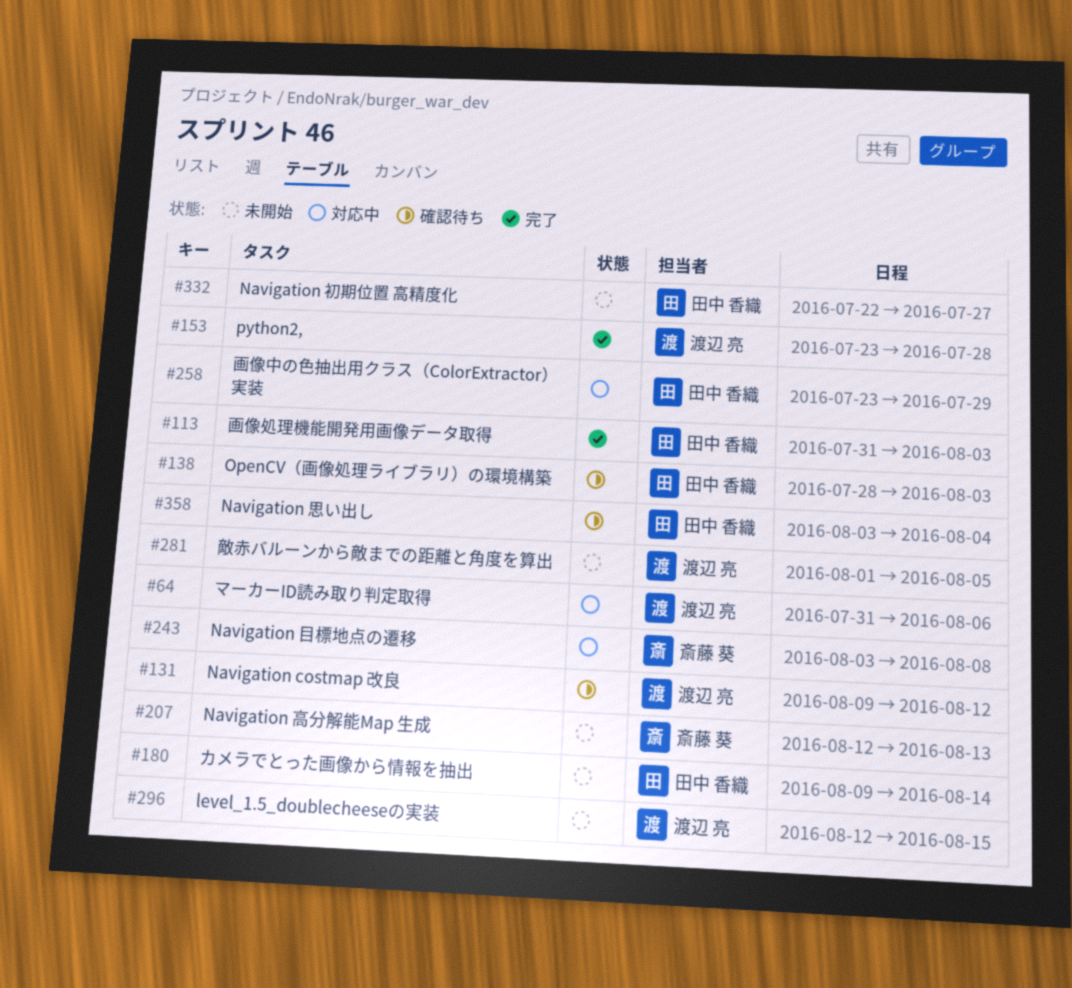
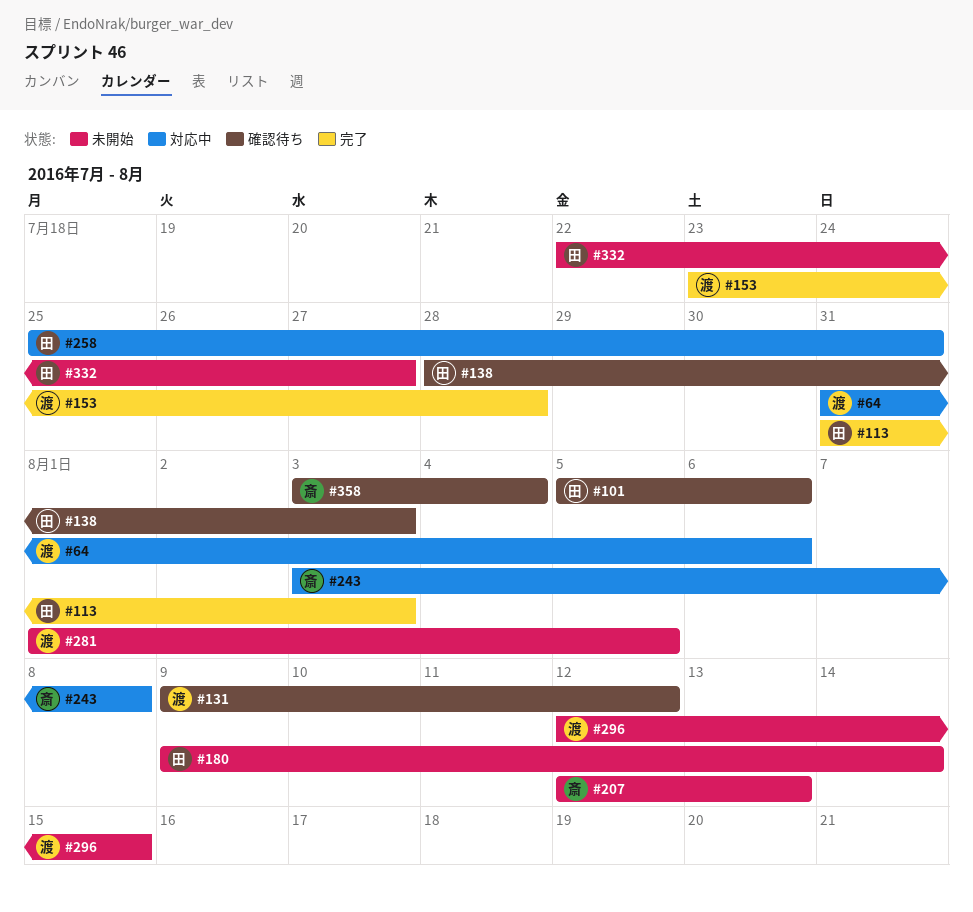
#101: none -> present
#258, start: Jul 23 -> Jul 25
#258, due: Jul 29 -> Jul 31
#358, owner: 田中 香織 -> 斎藤 葵

